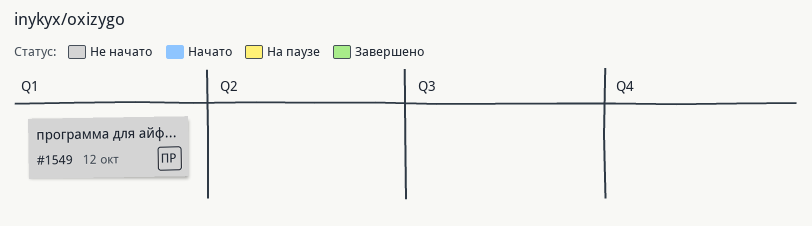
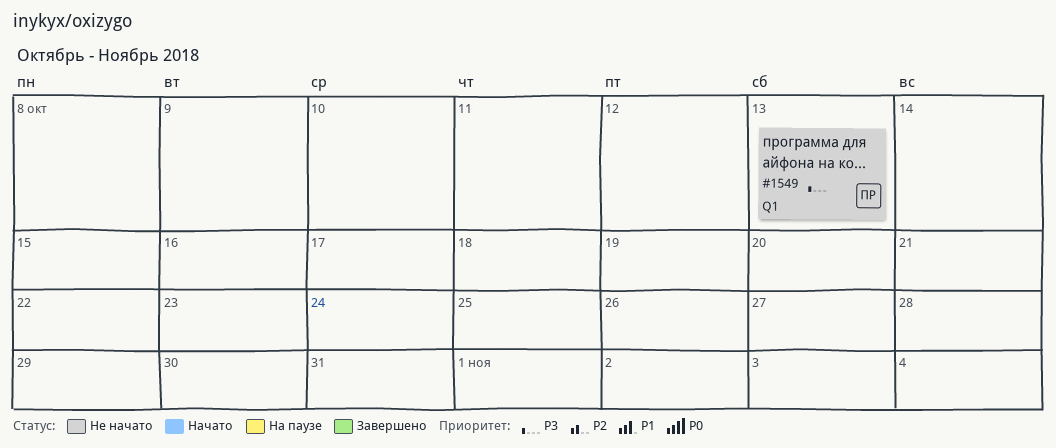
#1549, due: Oct 12 -> Oct 13

